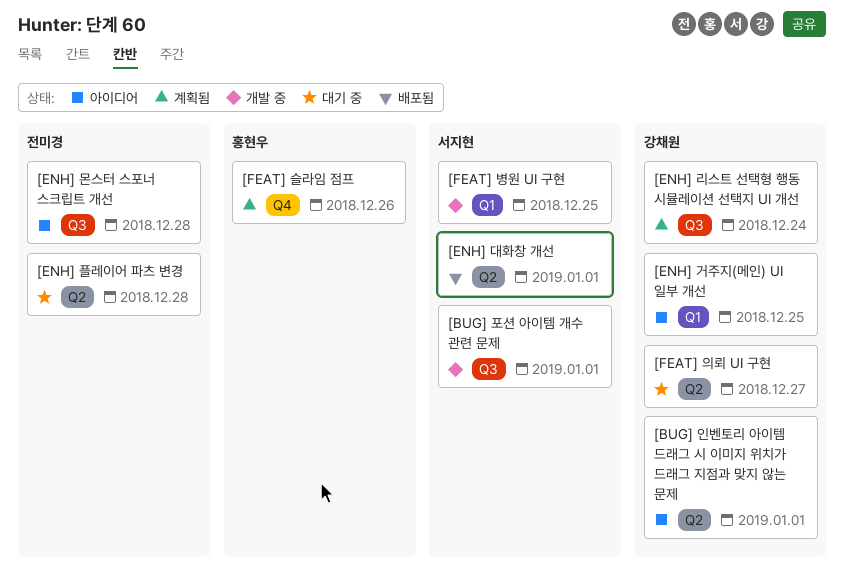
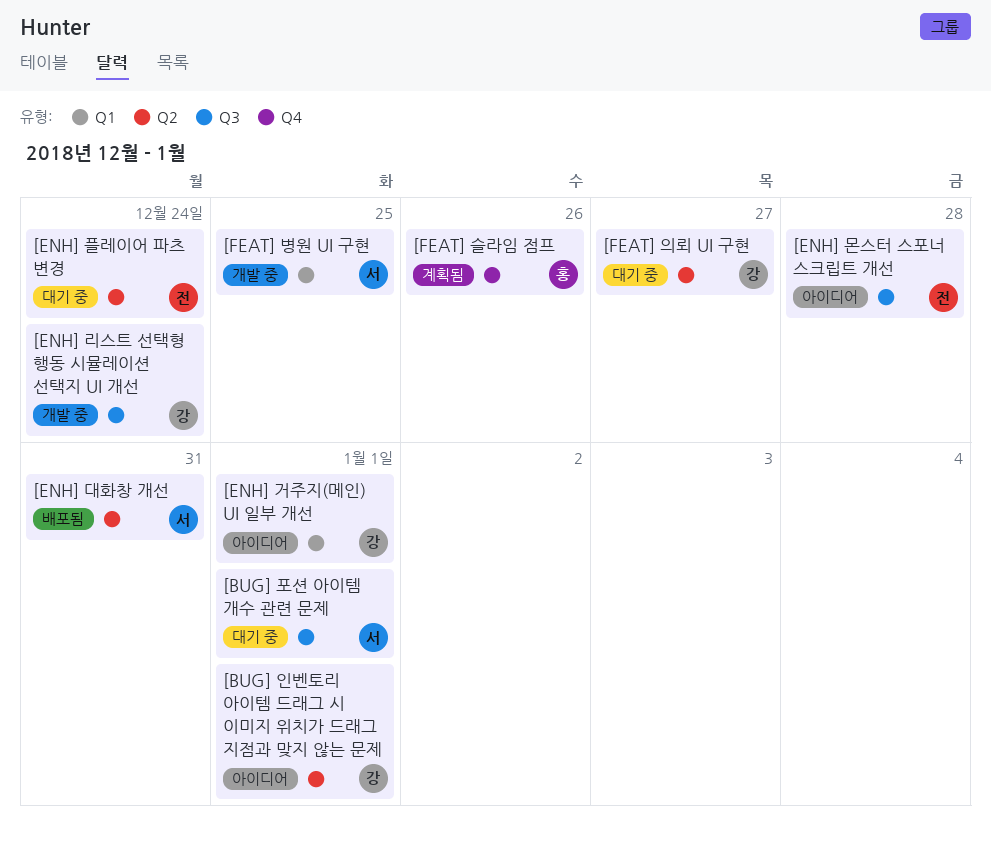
[BUG] 포션 아이템 개수 관련 문제, status: 개발 중 -> 대기 중
[ENH] 거주지(메인) UI 일부 개선, due: Dec 25 -> Jan 1
[ENH] 대화창 개선, due: Jan 1 -> Dec 31
[ENH] 리스트 선택형 행동 시뮬레이션 선택지 UI 개선, status: 계획됨 -> 개발 중
[ENH] 플레이어 파츠 변경, due: Dec 28 -> Dec 24

